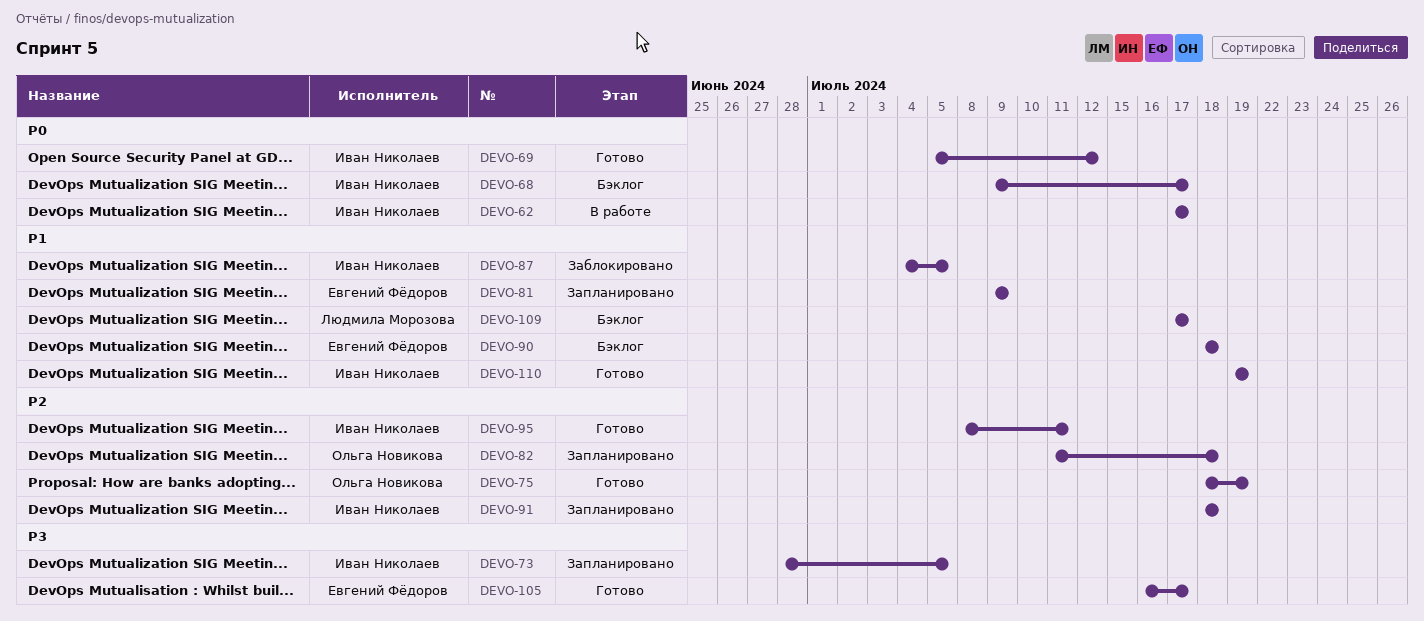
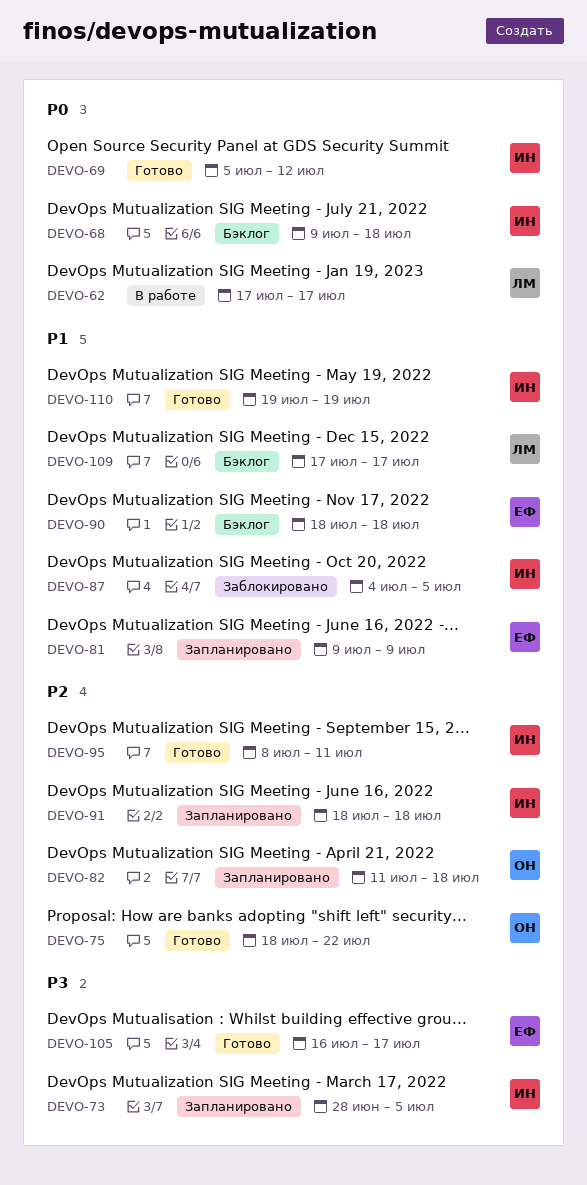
DEVO-62, owner: Иван Николаев -> Людмила Морозова
DEVO-68, due: Jul 17 -> Jul 18
DEVO-75, due: Jul 19 -> Jul 22

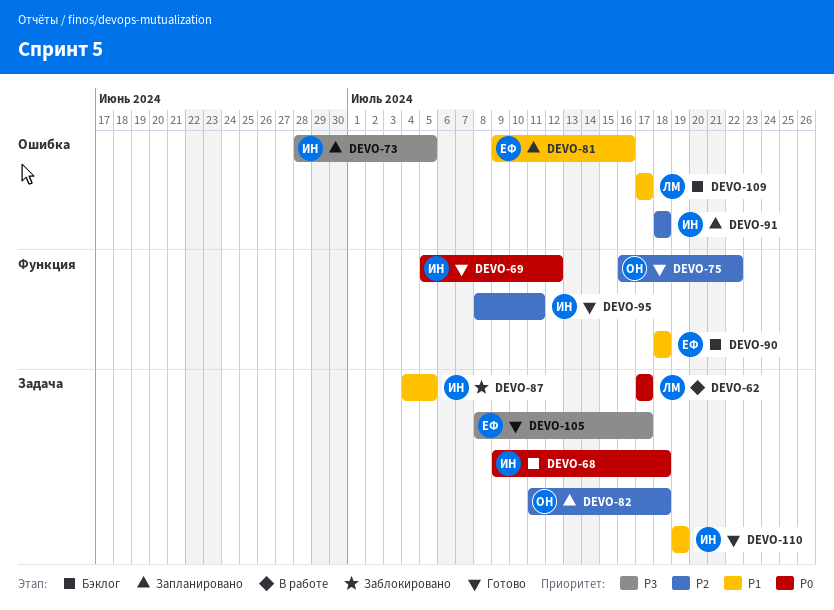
DEVO-75, start: Jul 18 -> Jul 16
DEVO-81, due: Jul 9 -> Jul 16
DEVO-105, start: Jul 16 -> Jul 8

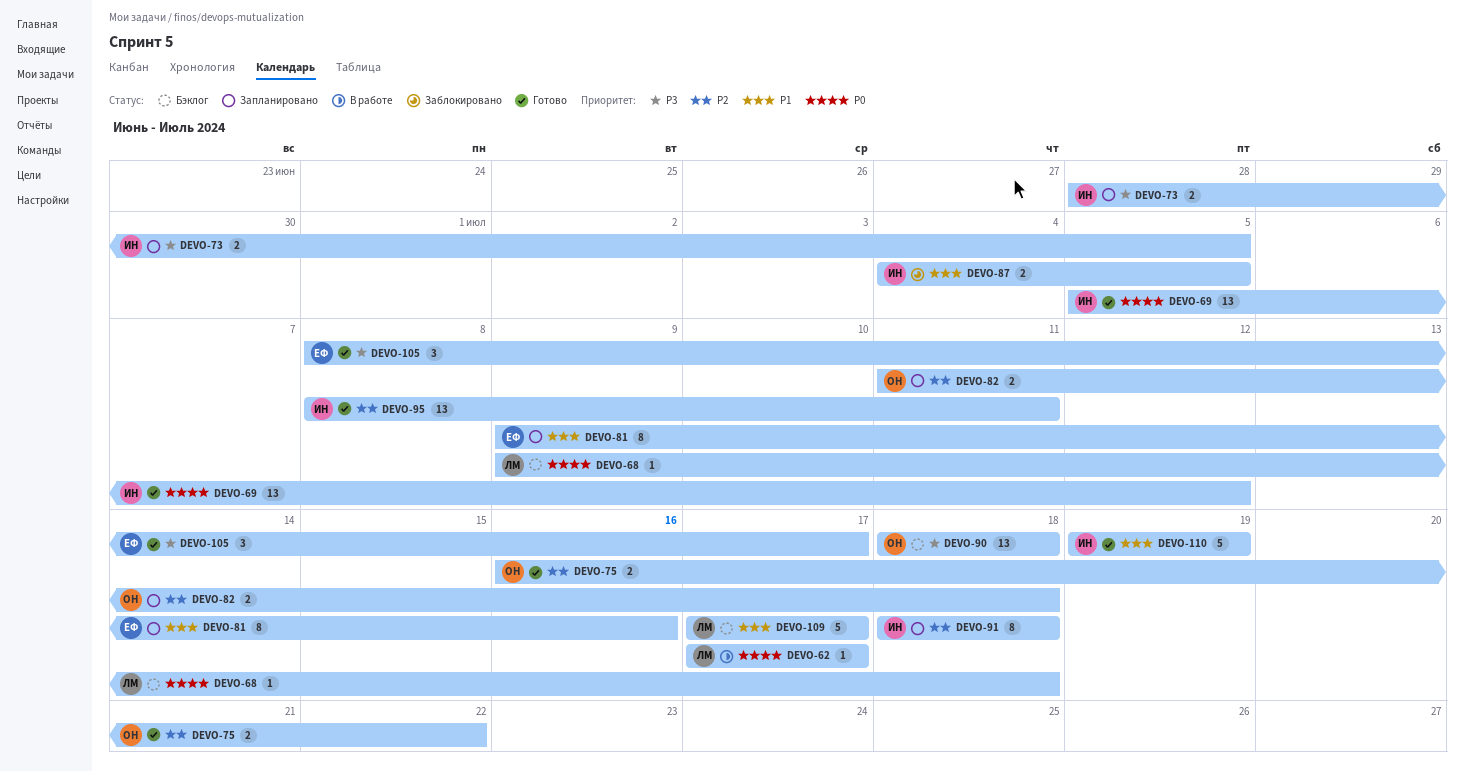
DEVO-68, owner: ИН -> ЛМ
DEVO-90, owner: ЕФ -> ОН
DEVO-90, priority: P1 -> P3

